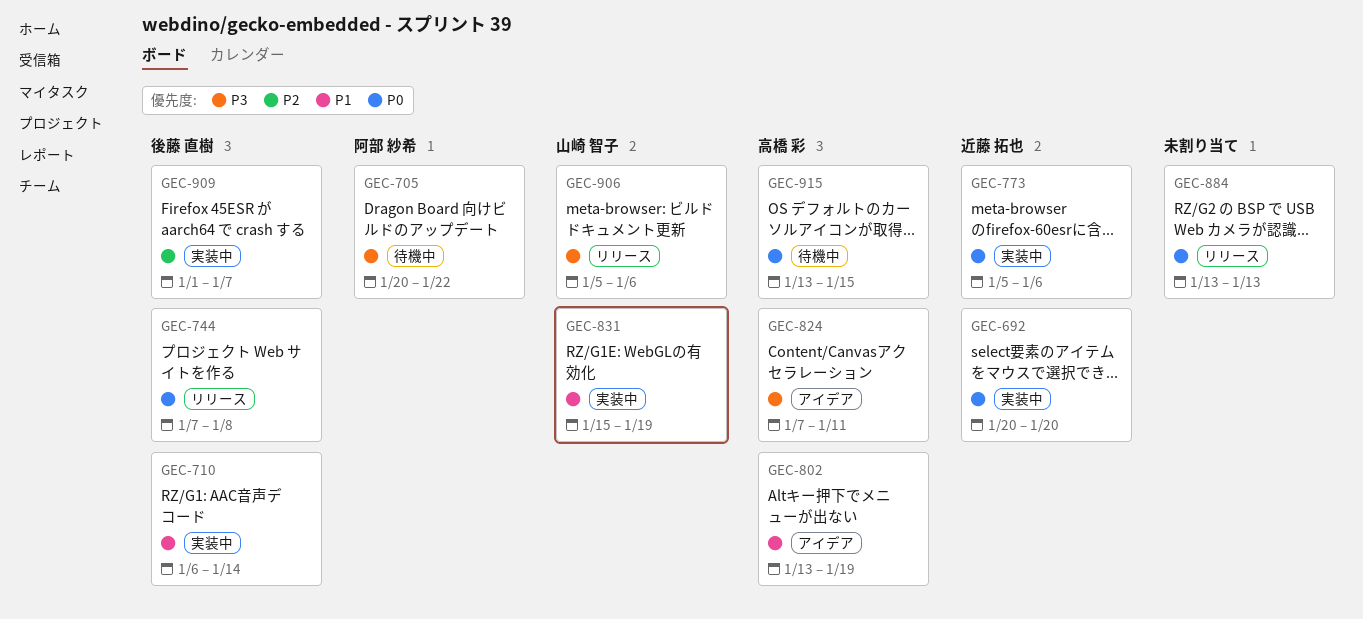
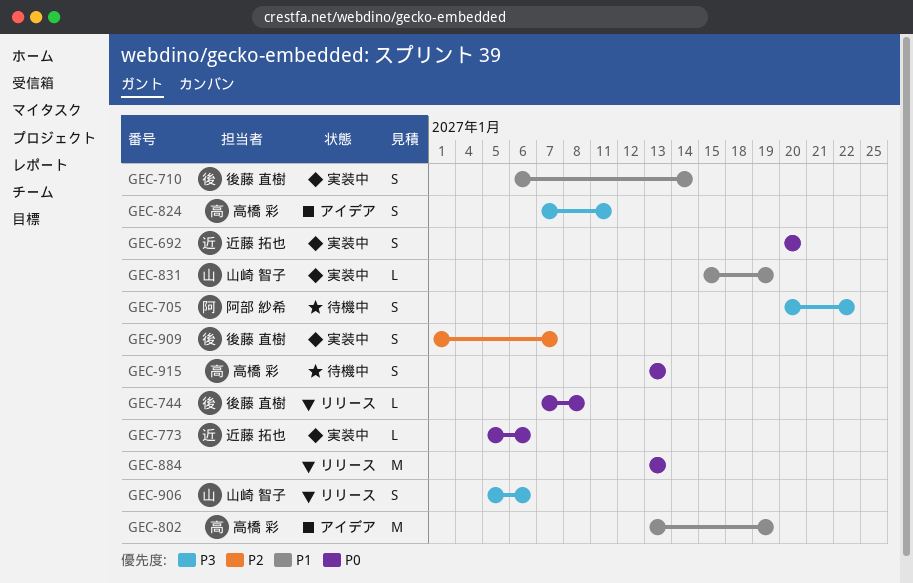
GEC-915, due: Jan 15 -> Jan 13

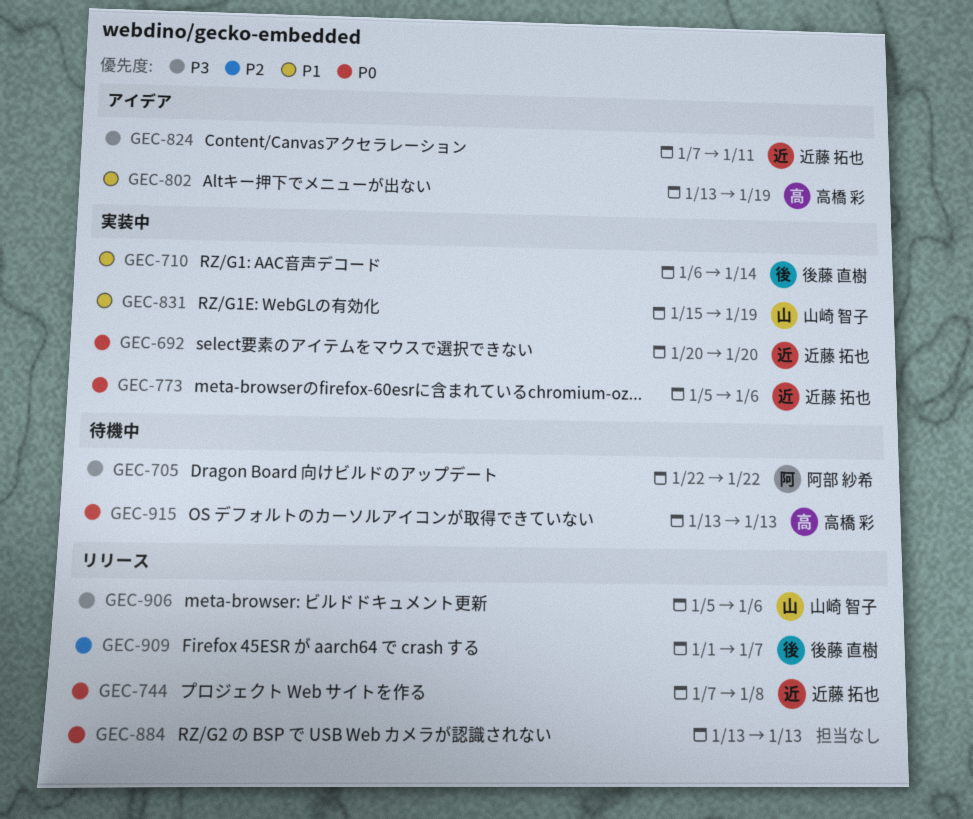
GEC-705, start: Jan 20 -> Jan 22
GEC-744, owner: 後藤 直樹 -> 近藤 拓也
GEC-824, owner: 高橋 彩 -> 近藤 拓也
GEC-909, status: 実装中 -> リリース

